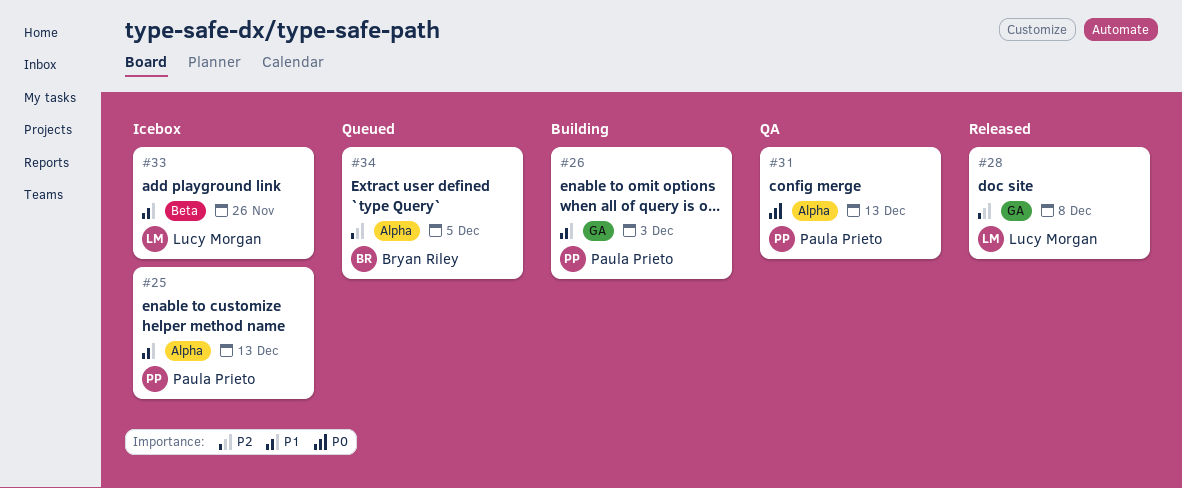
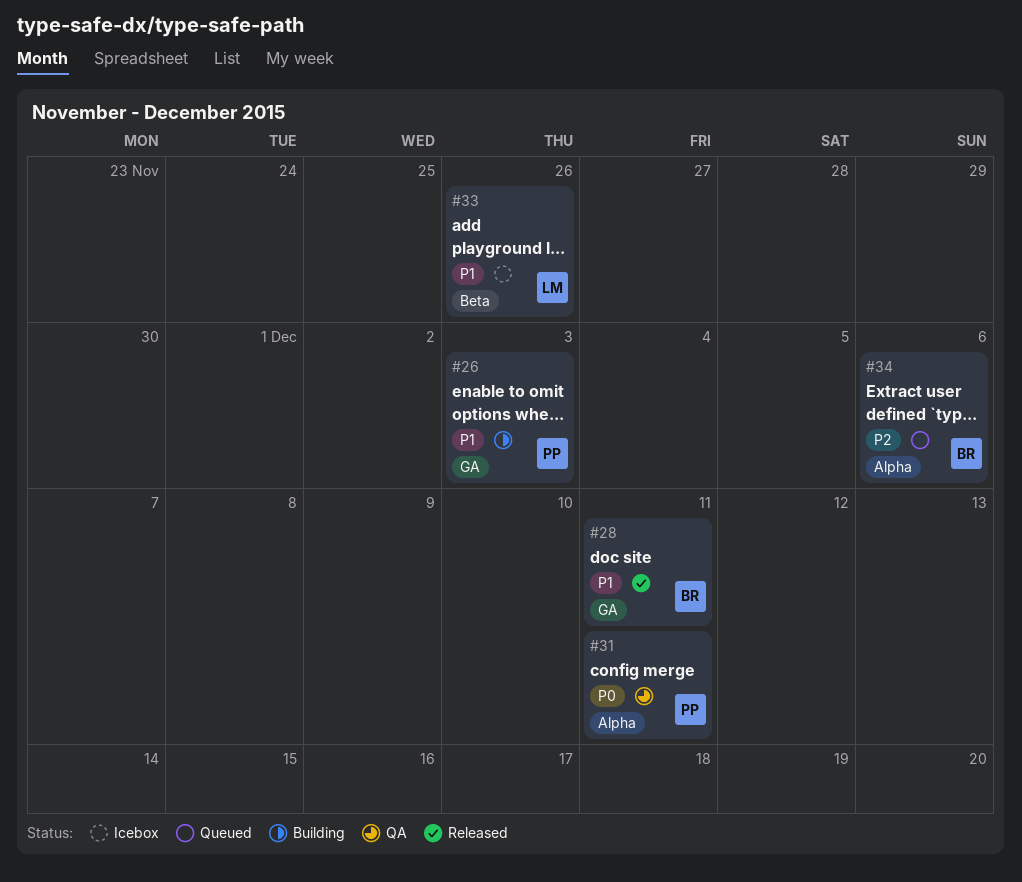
#25: present -> none
#28, owner: Lucy Morgan -> Bryan Riley
#28, priority: P2 -> P1
#28, due: Dec 8 -> Dec 11
#31, due: Dec 13 -> Dec 11
#34, due: Dec 5 -> Dec 6

